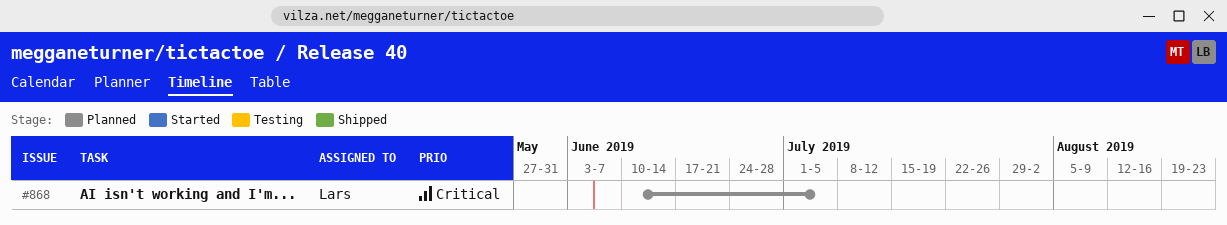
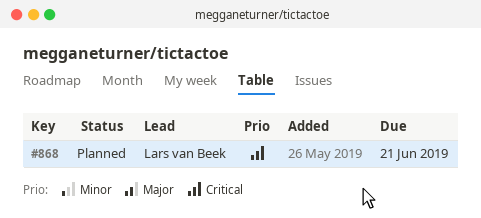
#868, due: Jul 5 -> Jun 21

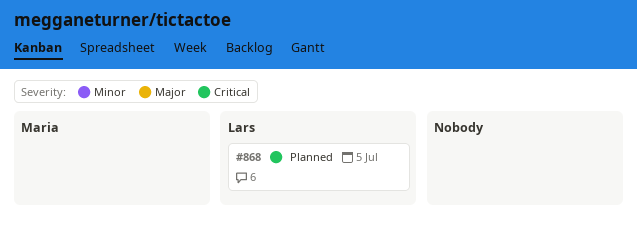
#868, due: Jun 21 -> Jul 5

